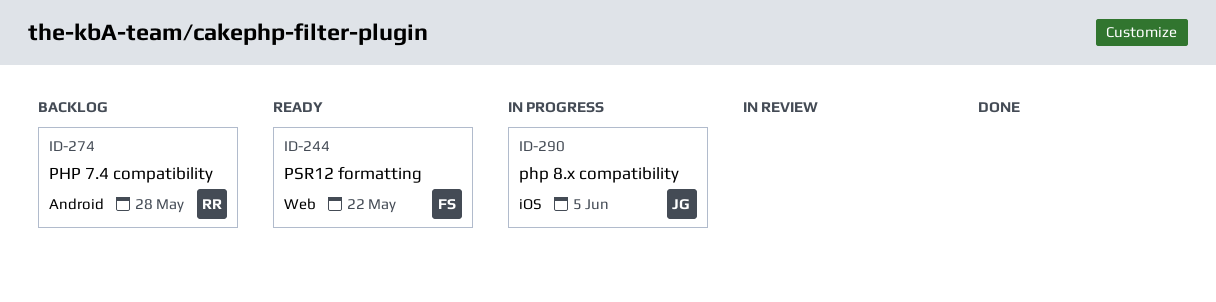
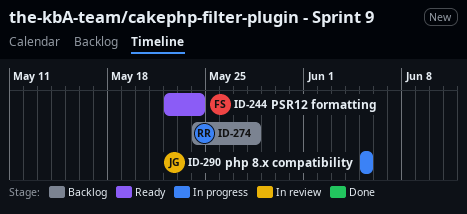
ID-244, due: May 22 -> May 24

